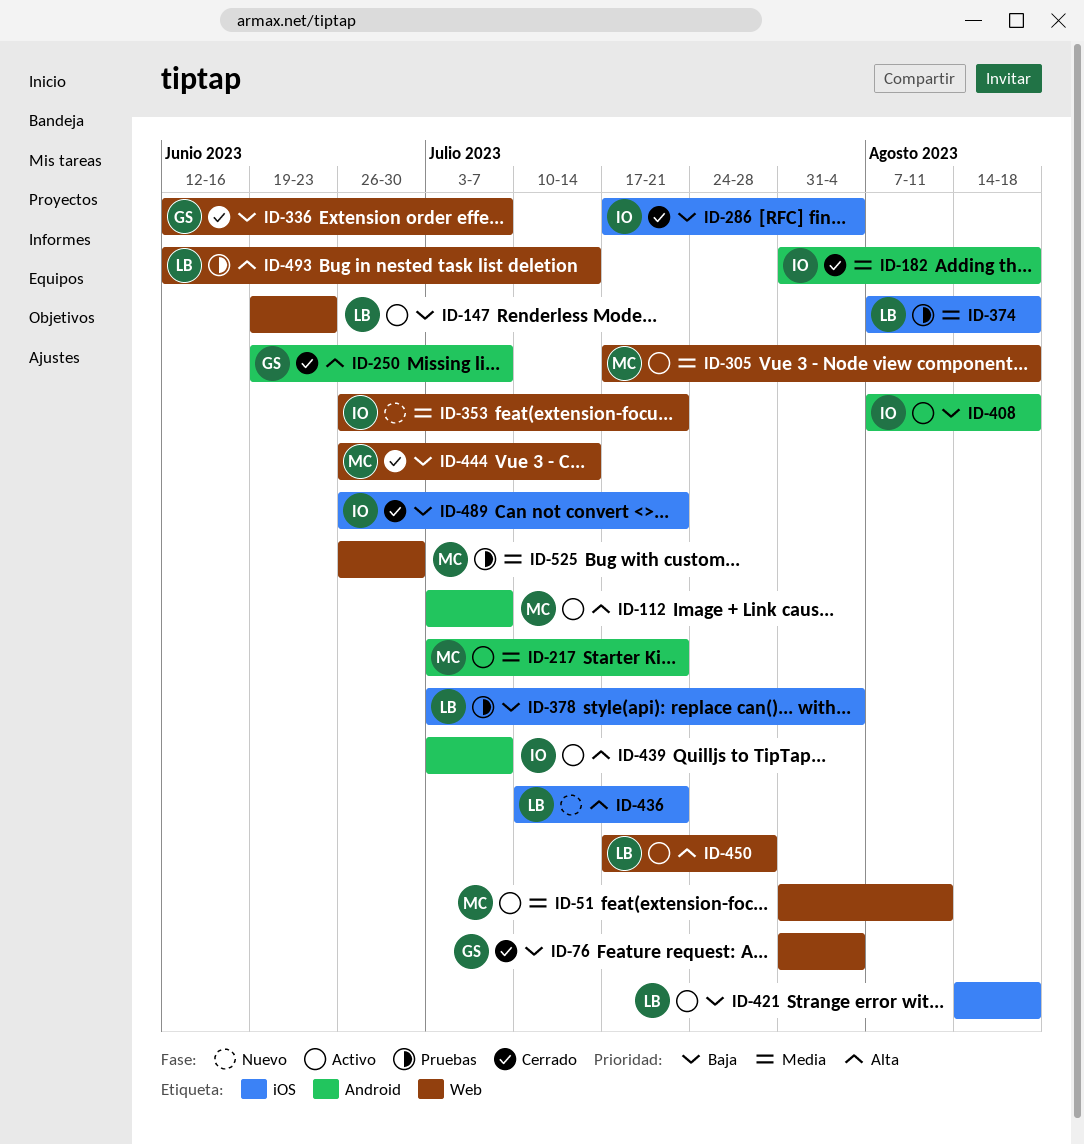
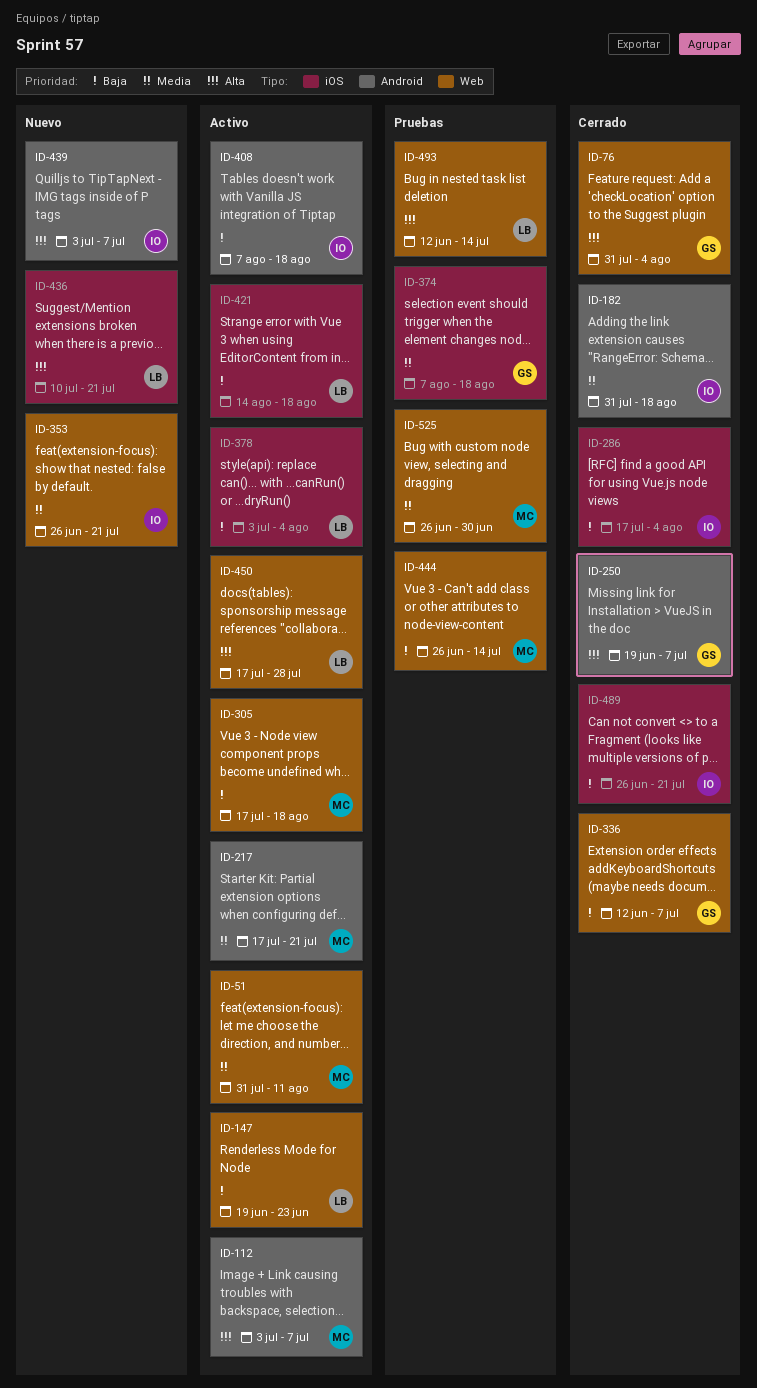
ID-76, priority: Baja -> Alta
ID-217, start: Jul 3 -> Jul 17
ID-305, priority: Media -> Baja
ID-374, owner: LB -> GS
ID-378, status: Pruebas -> Activo
ID-439, status: Activo -> Nuevo
ID-444, status: Cerrado -> Pruebas

